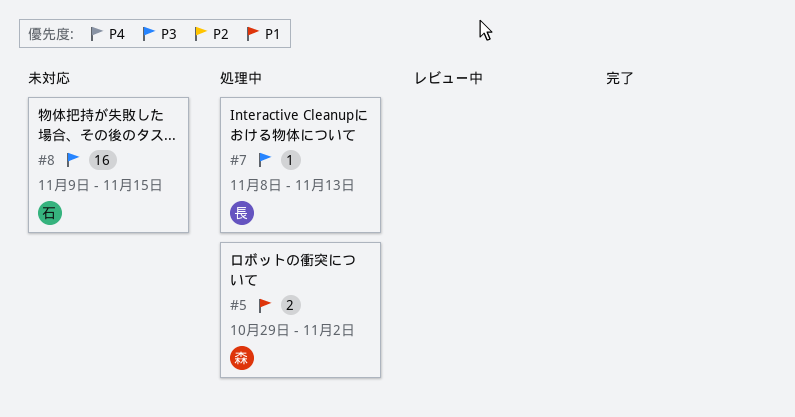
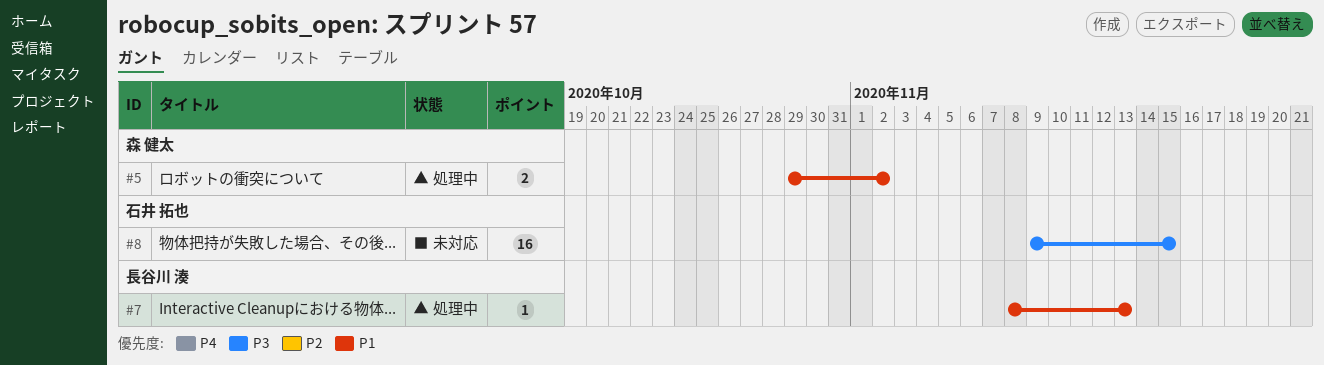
#7, priority: P3 -> P1

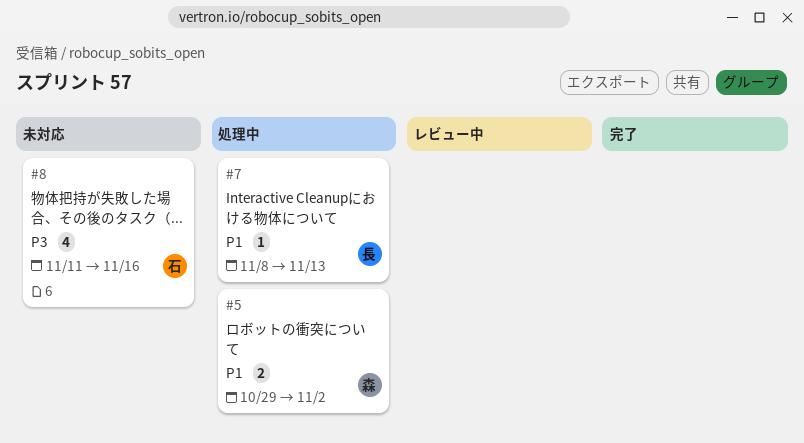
#8, estimate: 16 -> 4
#8, start: Nov 9 -> Nov 11
#8, due: Nov 15 -> Nov 16

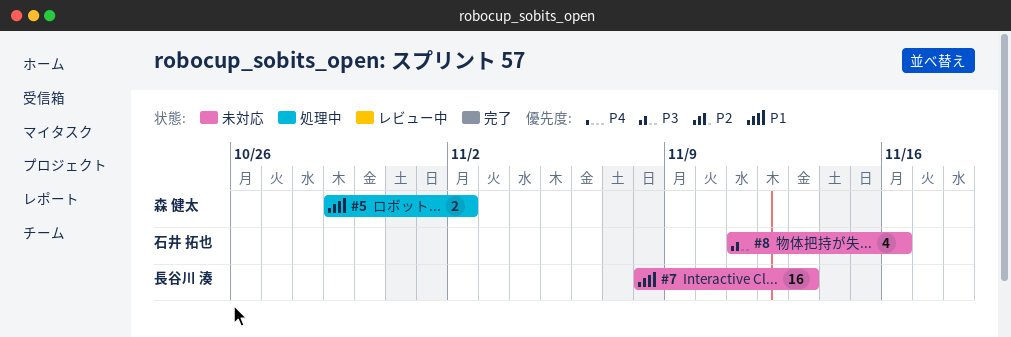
#7, status: 処理中 -> 未対応
#7, estimate: 1 -> 16

